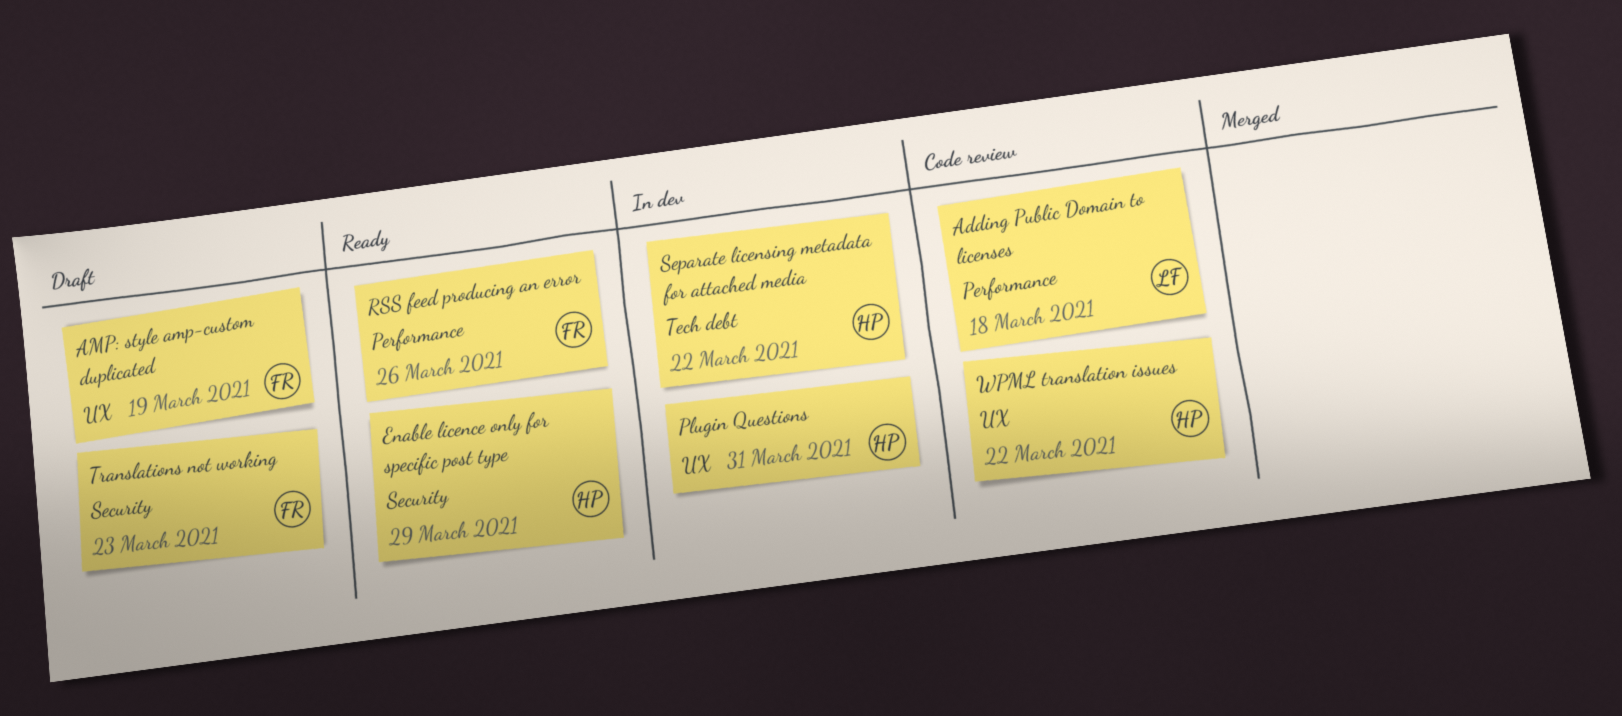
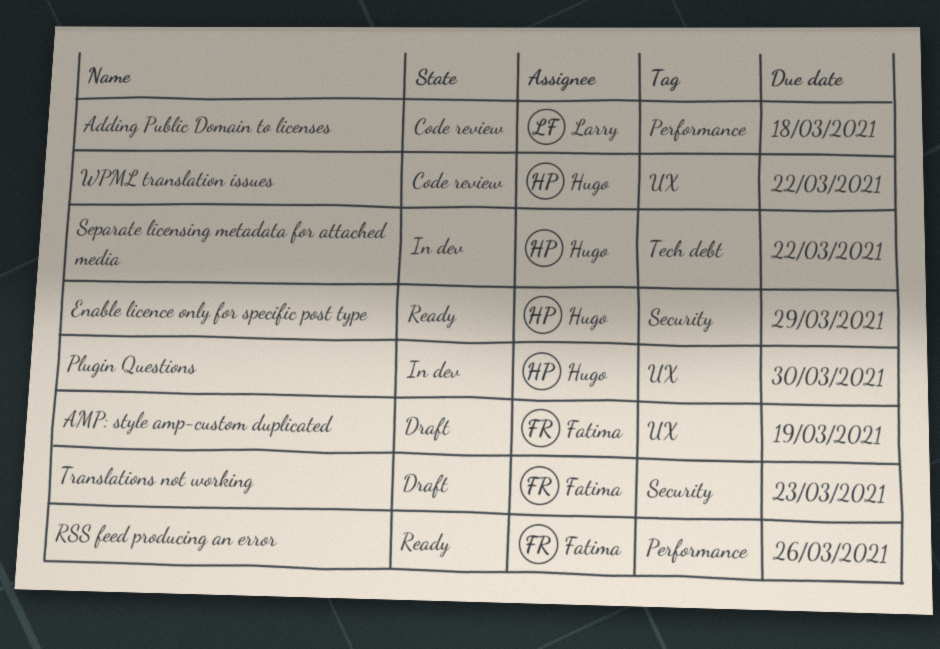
Plugin Questions, due: Mar 31 -> Mar 30

